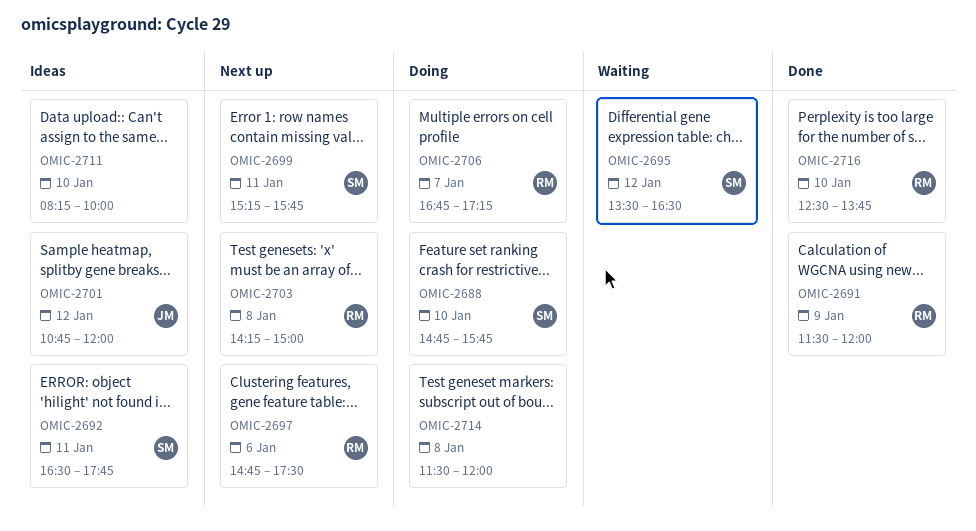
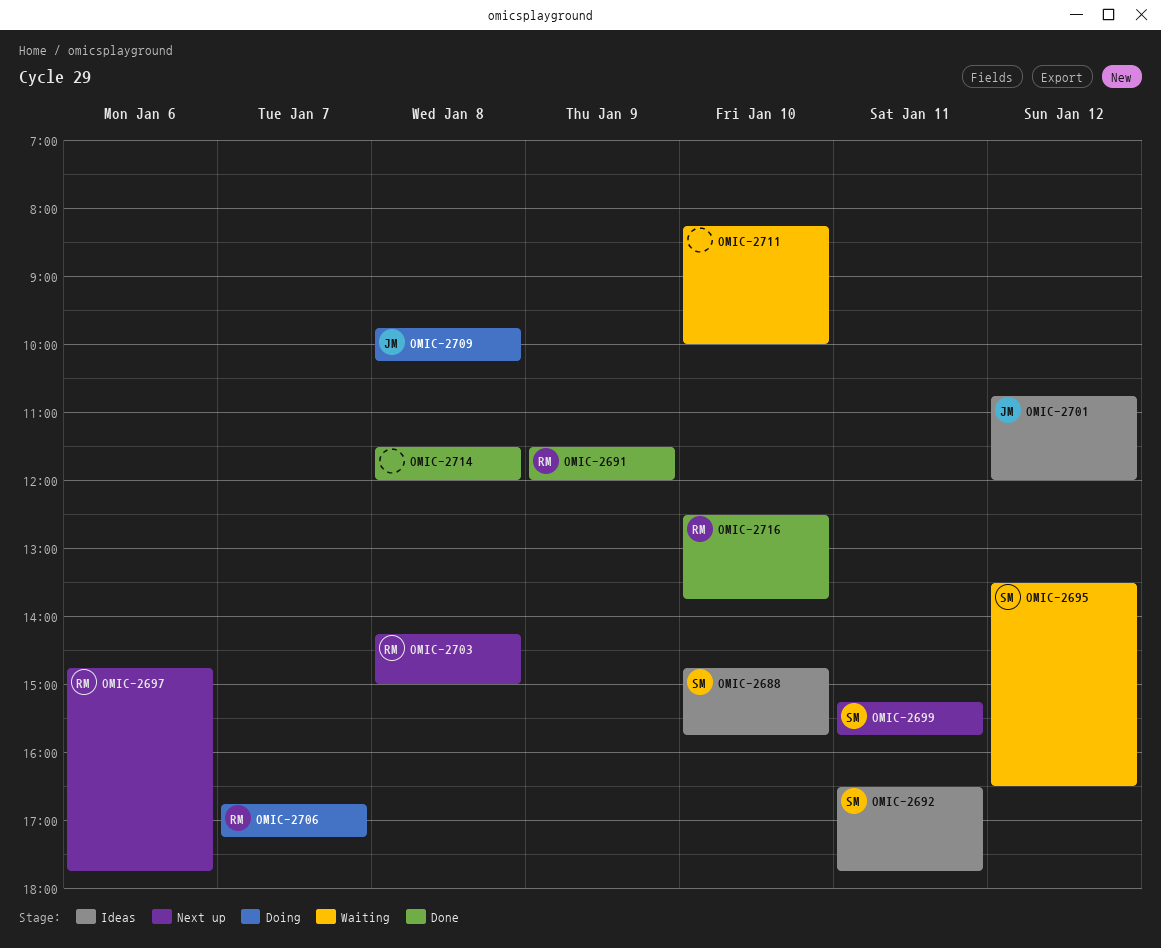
OMIC-2688, status: Doing -> Ideas
OMIC-2697, ends: 17:30 -> 17:45
OMIC-2709: none -> present
OMIC-2711, status: Ideas -> Waiting
OMIC-2714, status: Doing -> Done

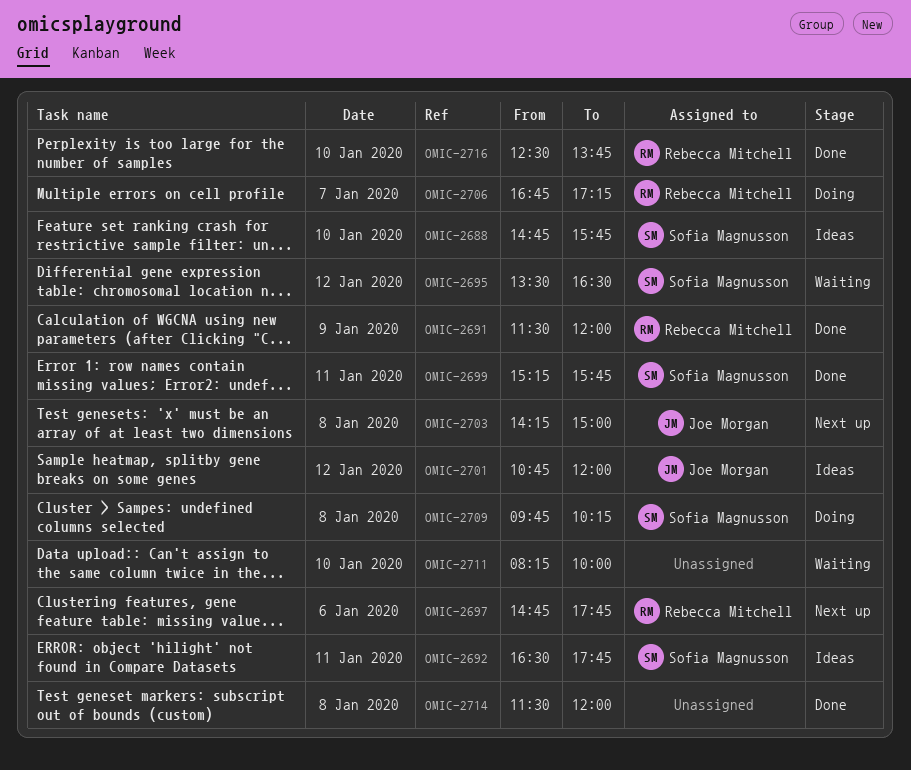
OMIC-2699, status: Next up -> Done
OMIC-2703, owner: Rebecca Mitchell -> Joe Morgan
OMIC-2709, owner: Joe Morgan -> Sofia Magnusson

